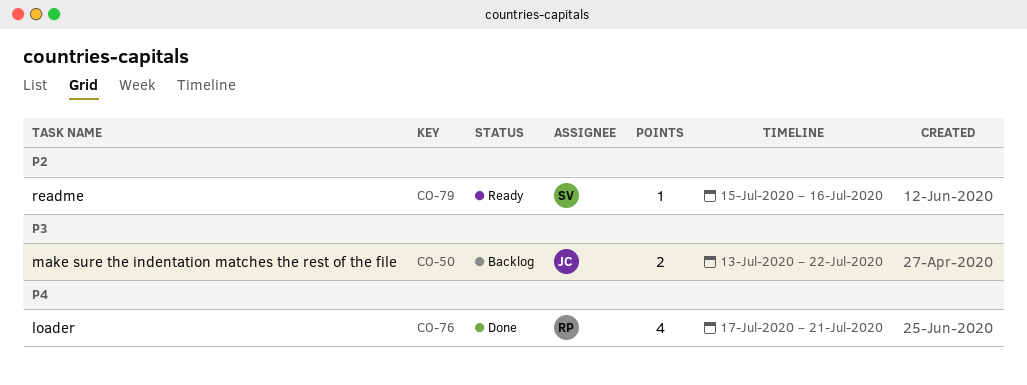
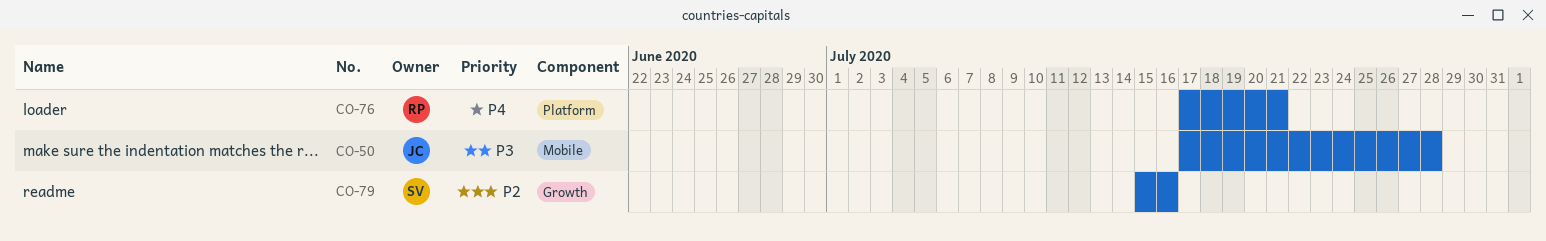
CO-50, start: Jul 13 -> Jul 17
CO-50, due: Jul 22 -> Jul 28

